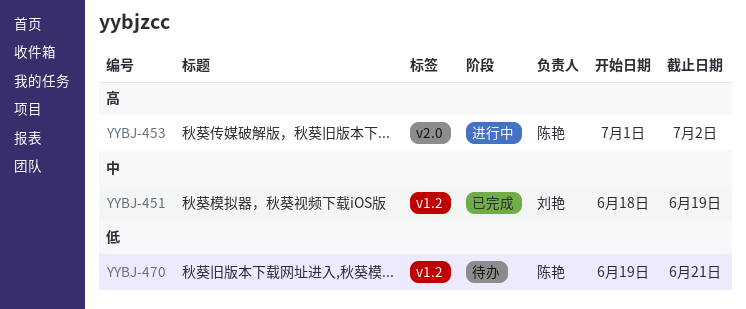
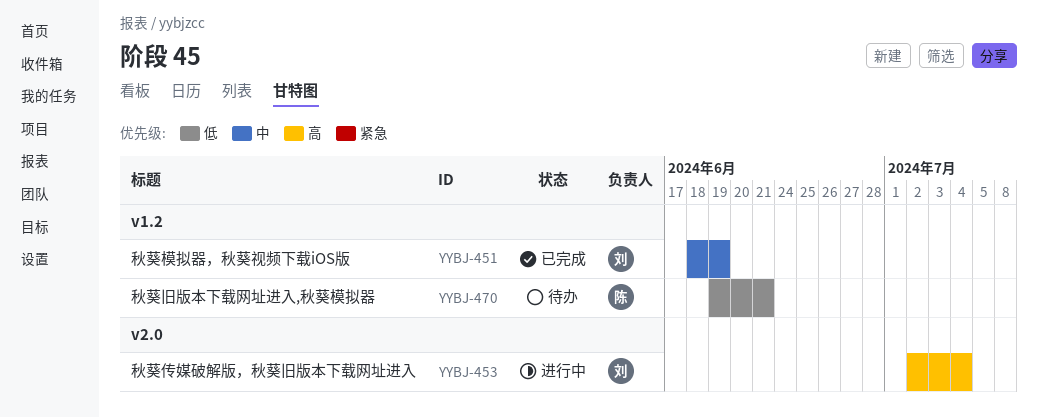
YYBJ-453, owner: 陈艳 -> 刘艳
YYBJ-453, start: Jul 1 -> Jul 2
YYBJ-453, due: Jul 2 -> Jul 4

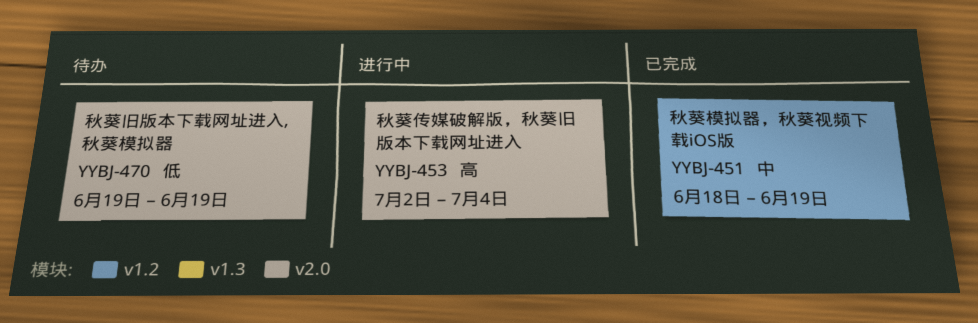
YYBJ-470, label: v1.2 -> v2.0
YYBJ-470, due: Jun 21 -> Jun 19

